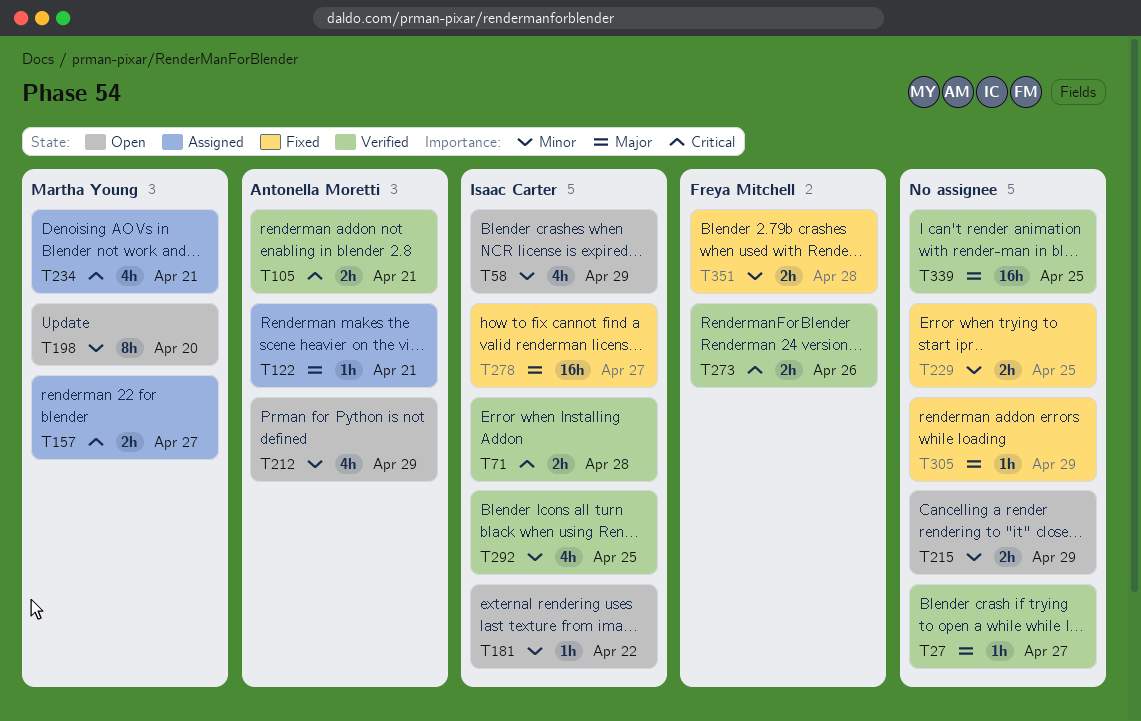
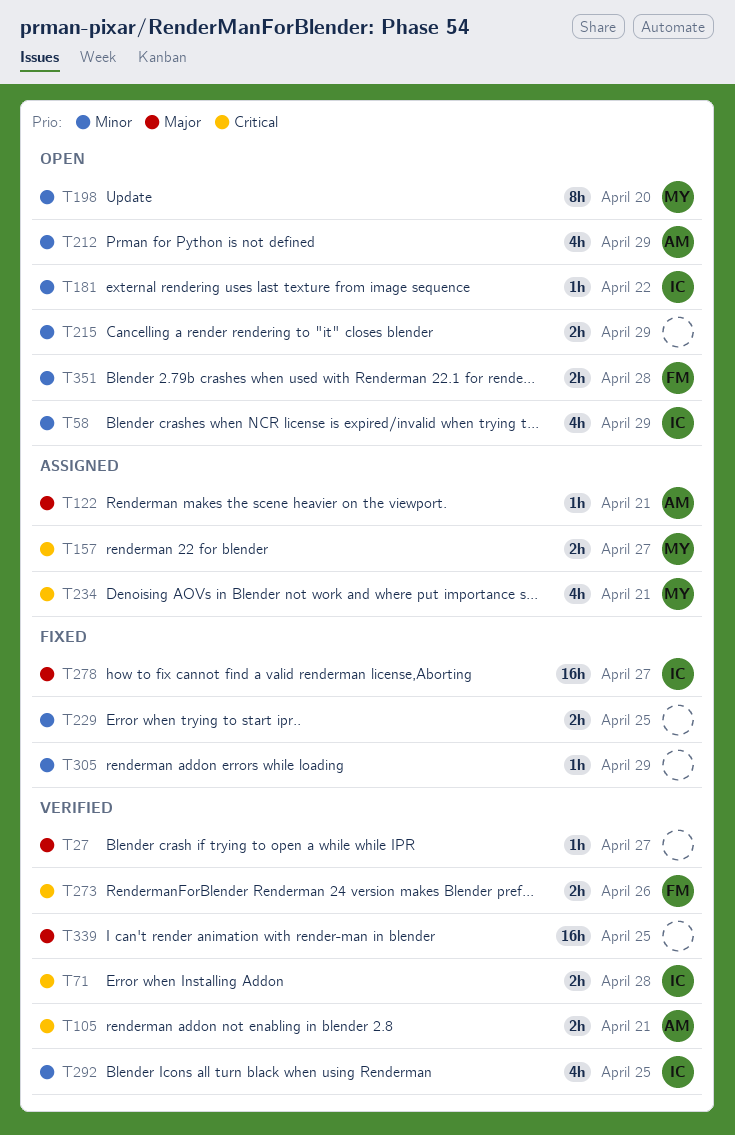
T305, priority: Major -> Minor
T351, status: Fixed -> Open

